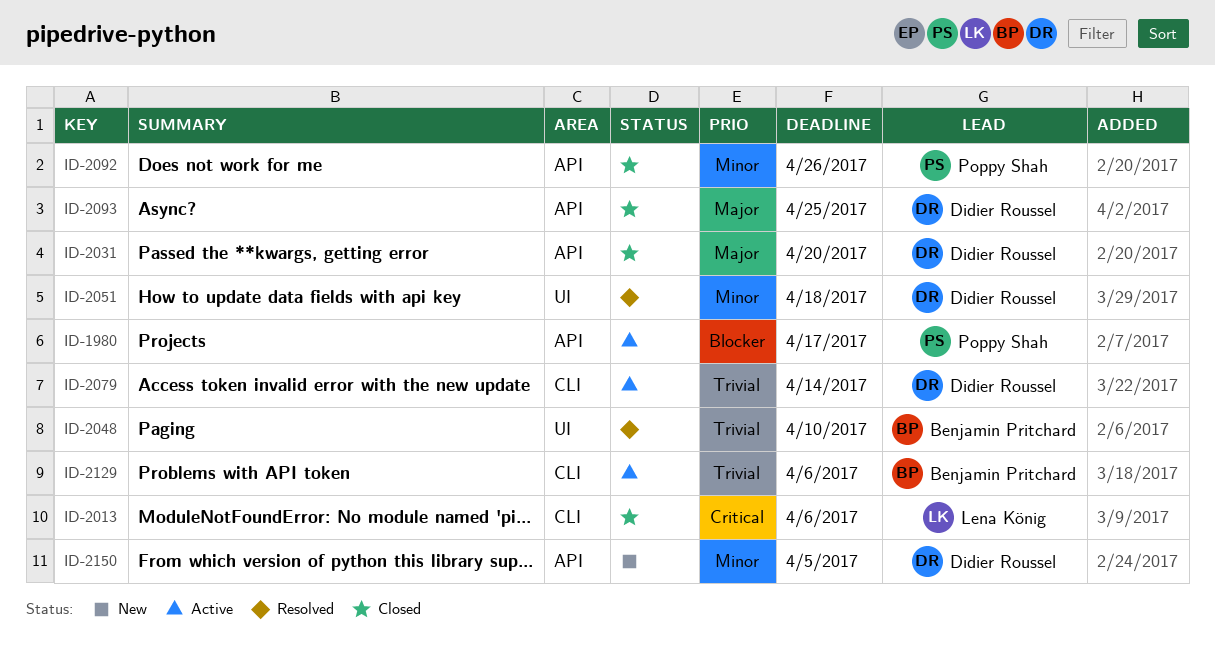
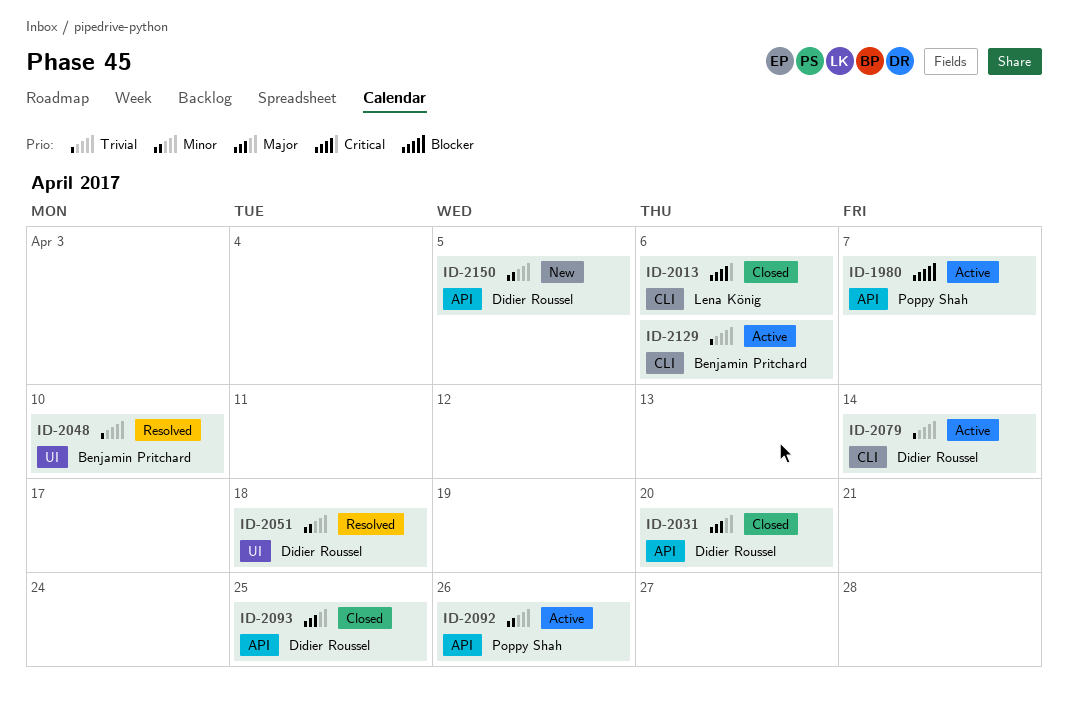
ID-1980, due: Apr 17 -> Apr 7
ID-2092, status: Closed -> Active

